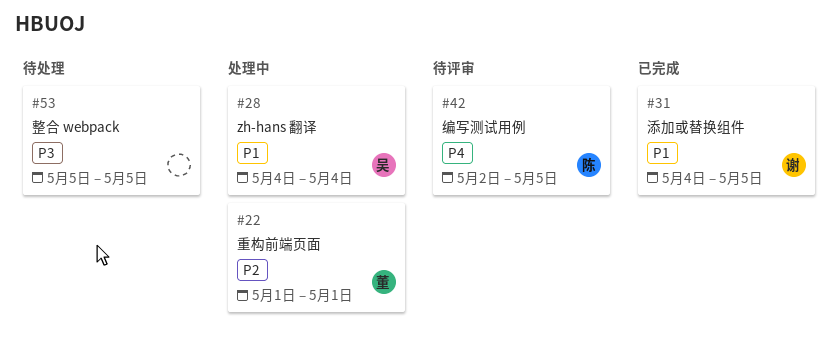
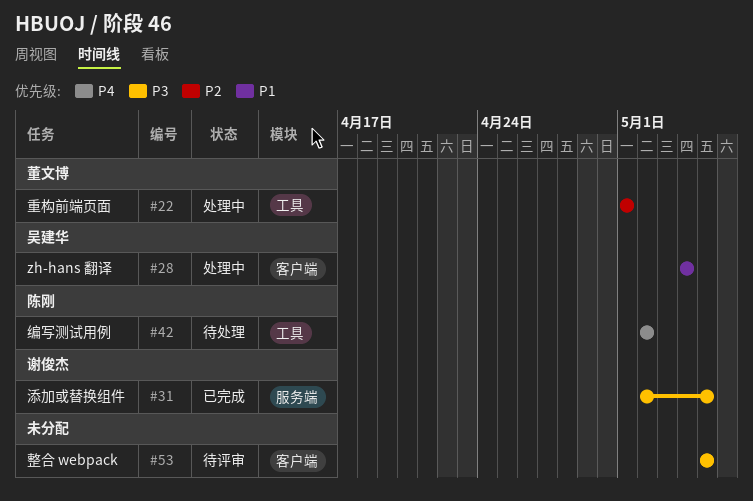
#31, priority: P1 -> P3
#31, start: May 4 -> May 2
#42, status: 待评审 -> 待处理
#42, due: May 5 -> May 2
#53, status: 待处理 -> 待评审

